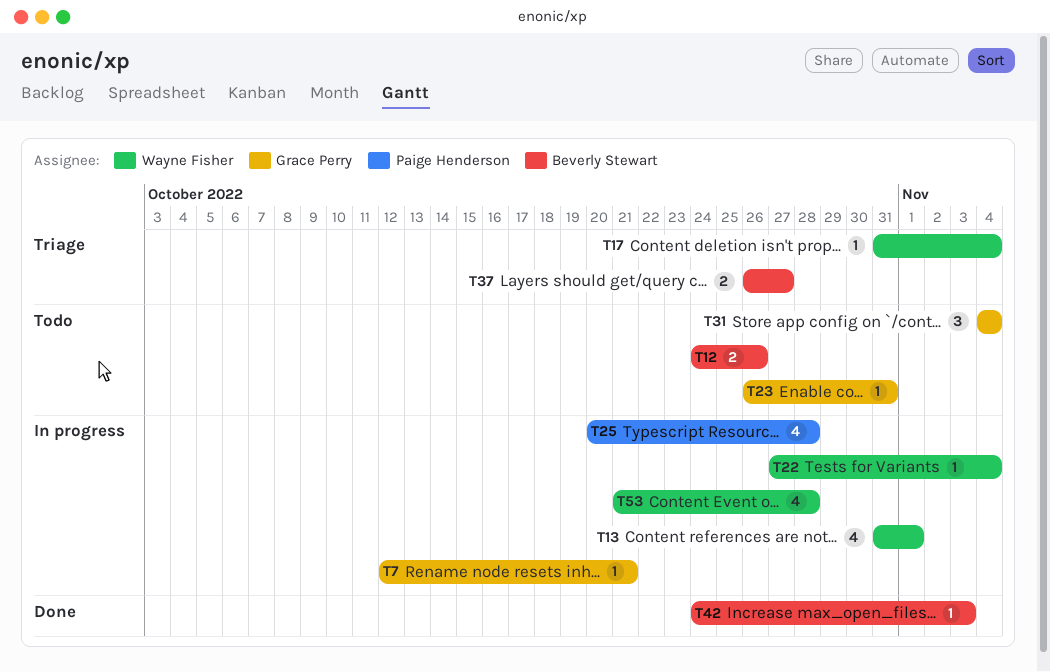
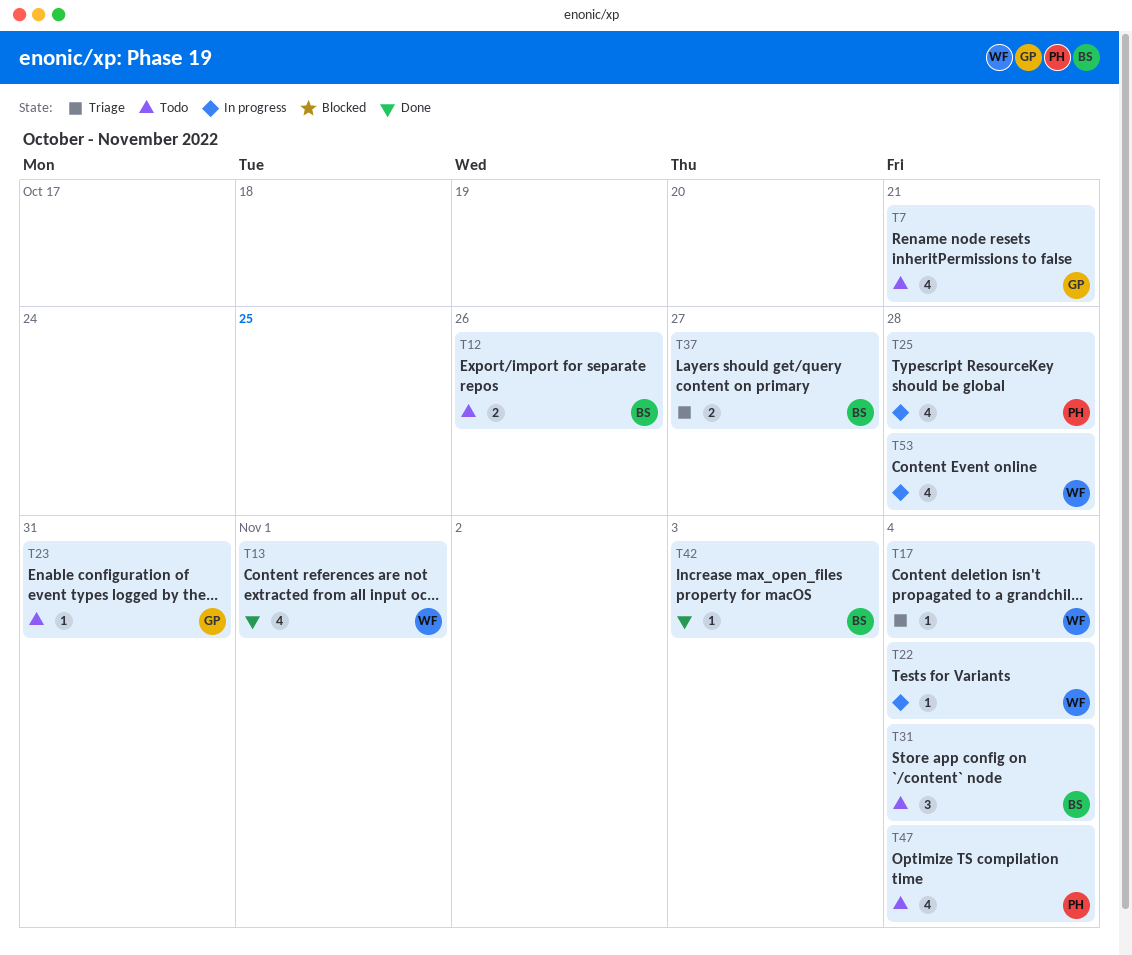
T7, status: In progress -> Todo
T7, estimate: 1 -> 4
T13, status: In progress -> Done
T31, owner: Grace Perry -> Beverly Stewart
T47: none -> present

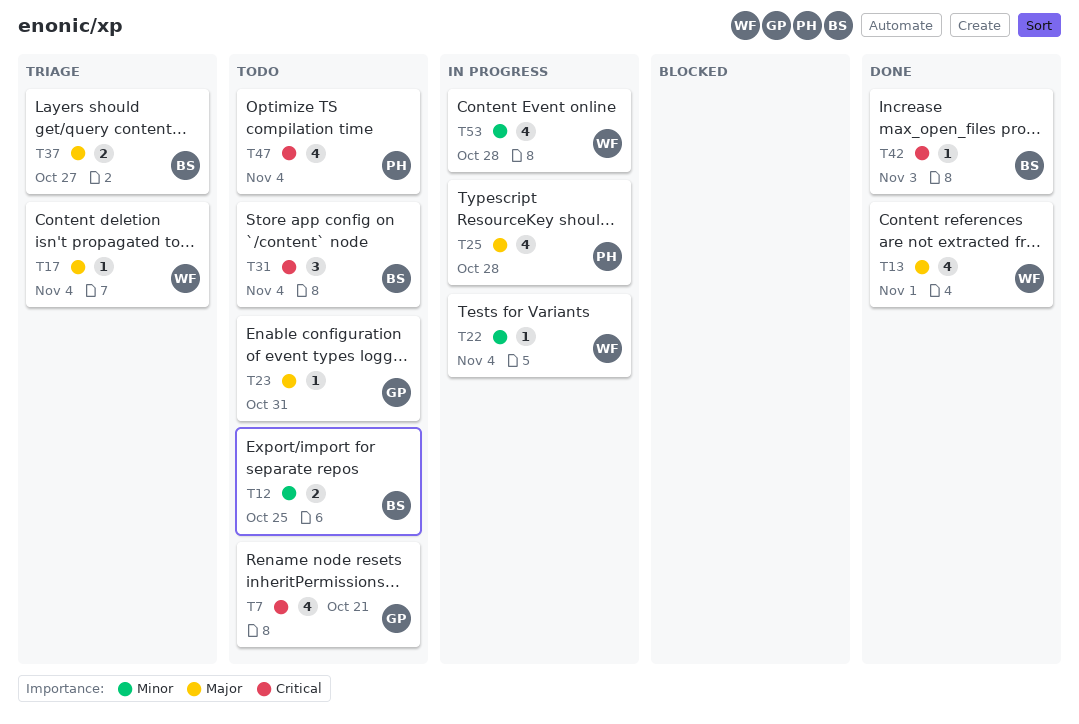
T12, due: Oct 26 -> Oct 25

